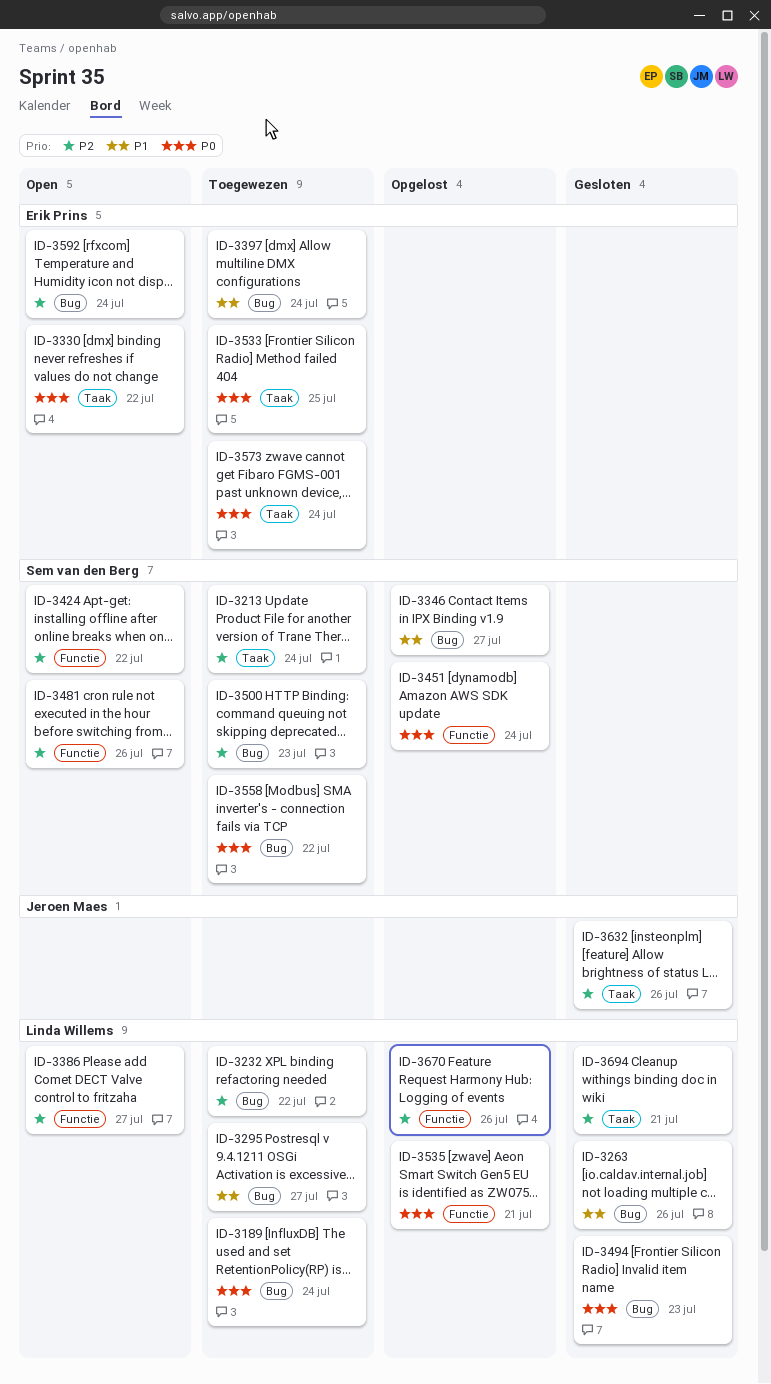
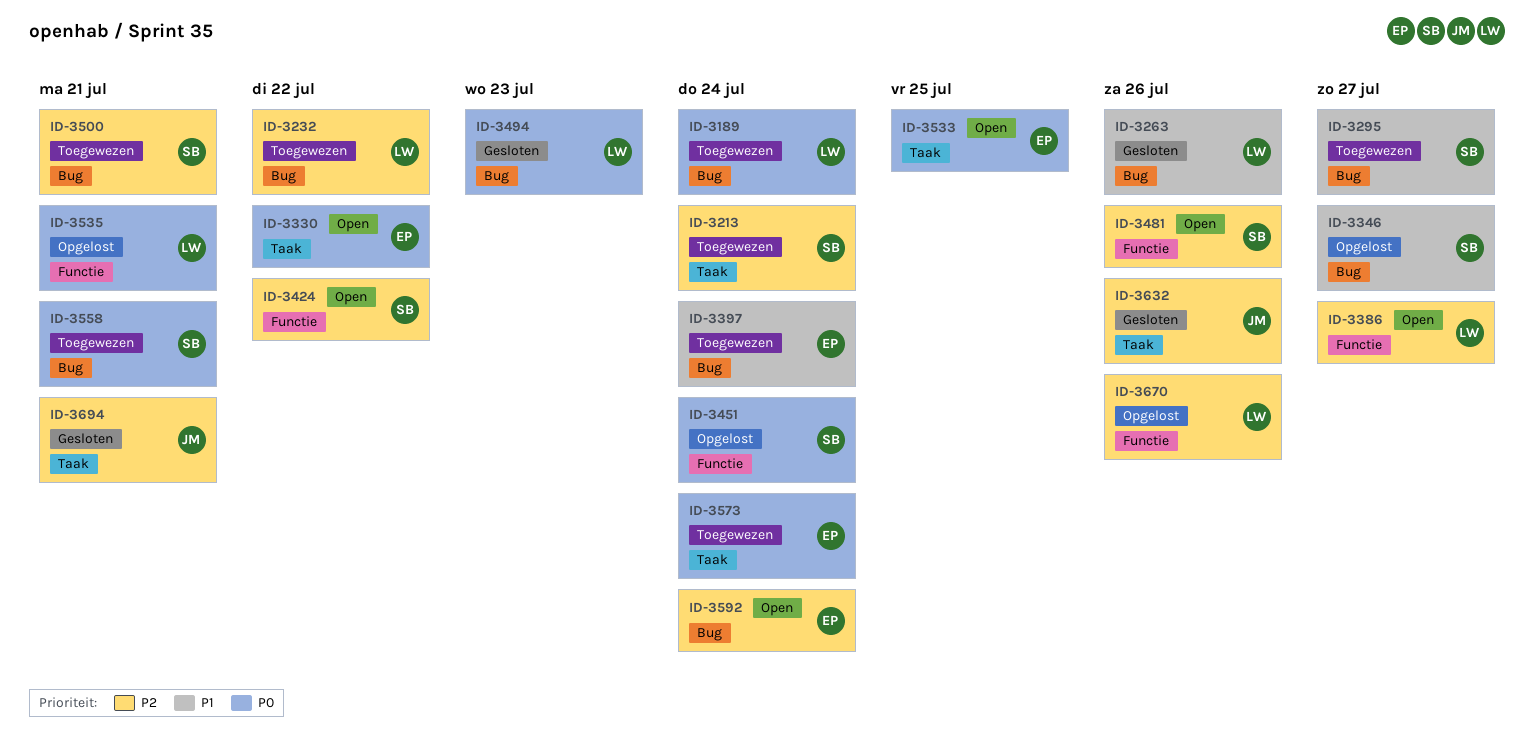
ID-3295, owner: Linda Willems -> Sem van den Berg
ID-3500, due: Jul 23 -> Jul 21
ID-3533, status: Toegewezen -> Open
ID-3558, due: Jul 22 -> Jul 21
ID-3694, owner: Linda Willems -> Jeroen Maes

